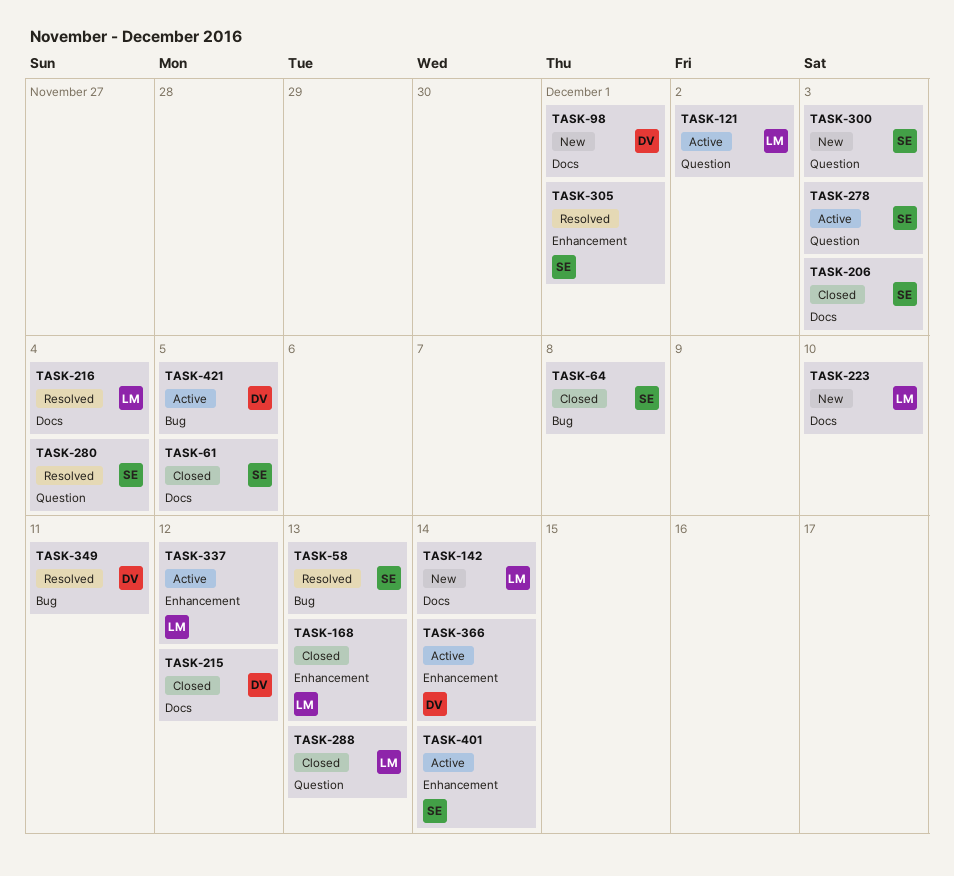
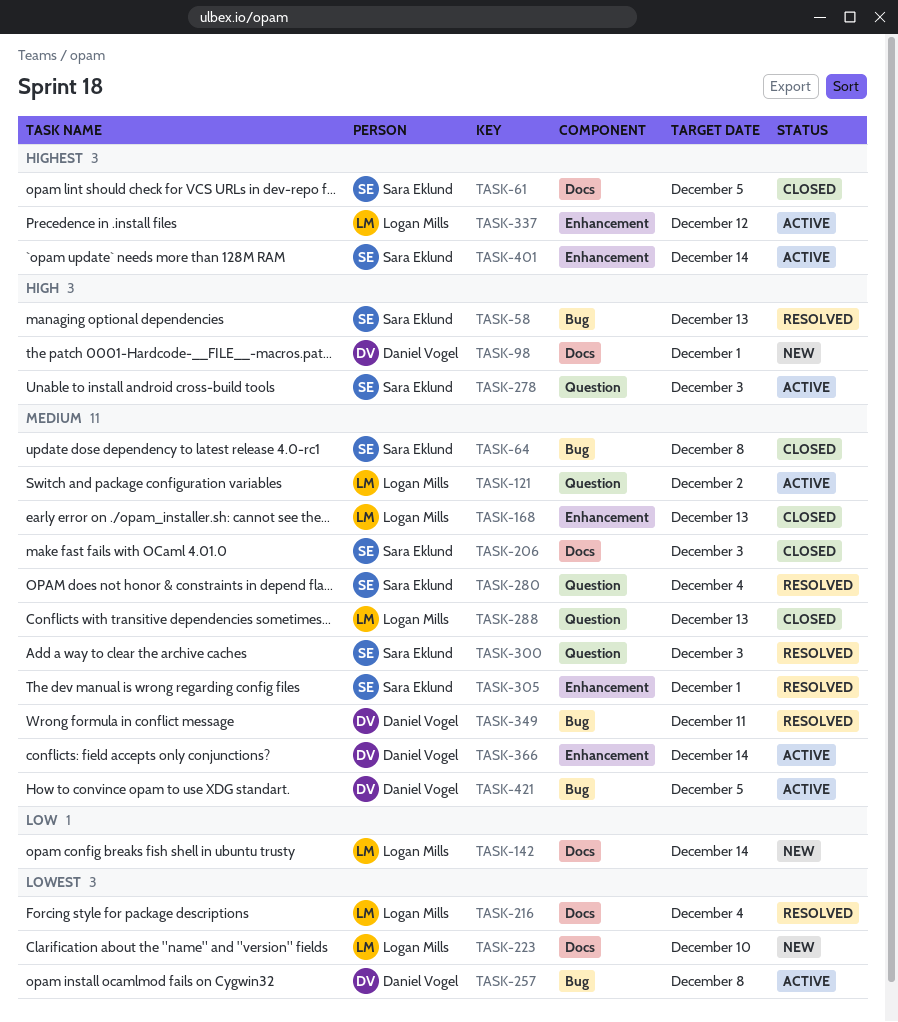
TASK-215: present -> none
TASK-257: none -> present
TASK-300, status: New -> Resolved

